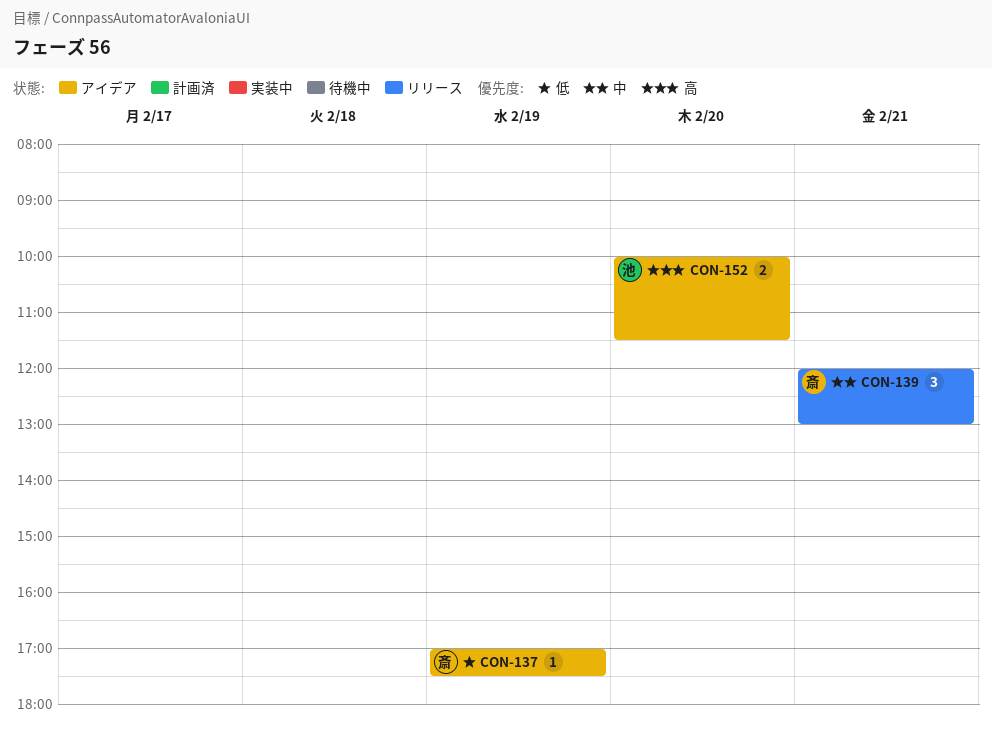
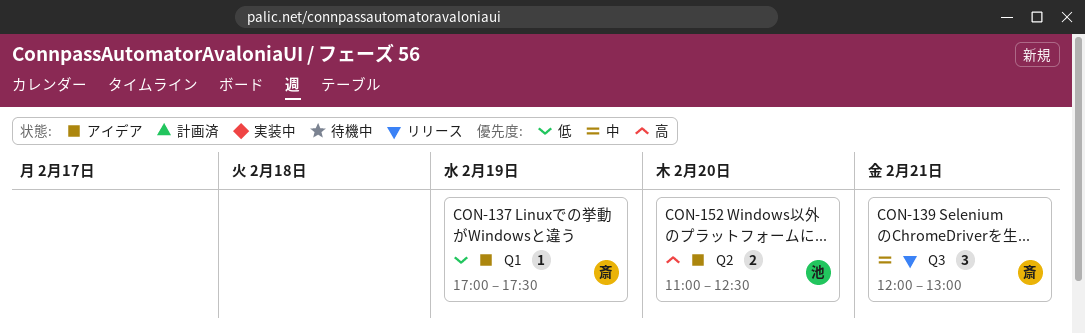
CON-152, begins: 10:00 -> 11:00
CON-152, ends: 11:30 -> 12:30

